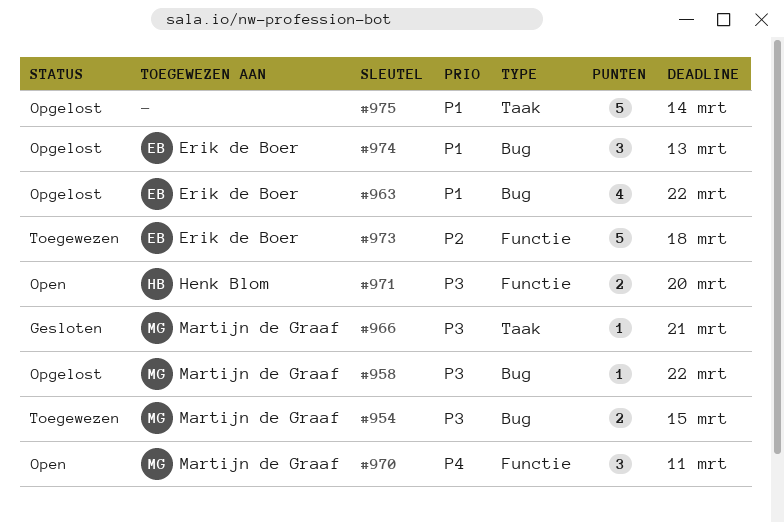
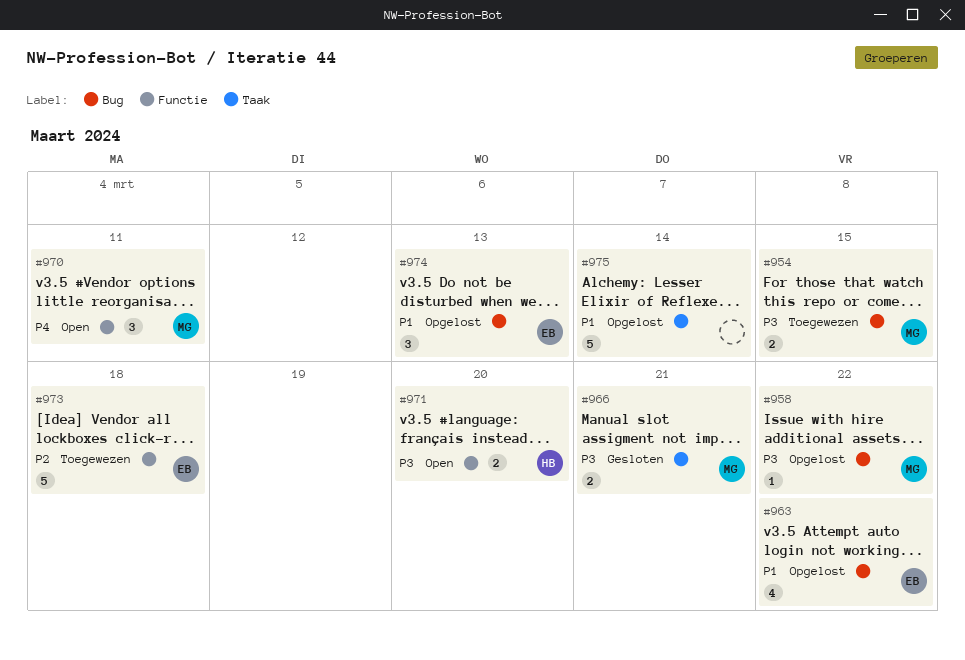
#966, estimate: 1 -> 2

